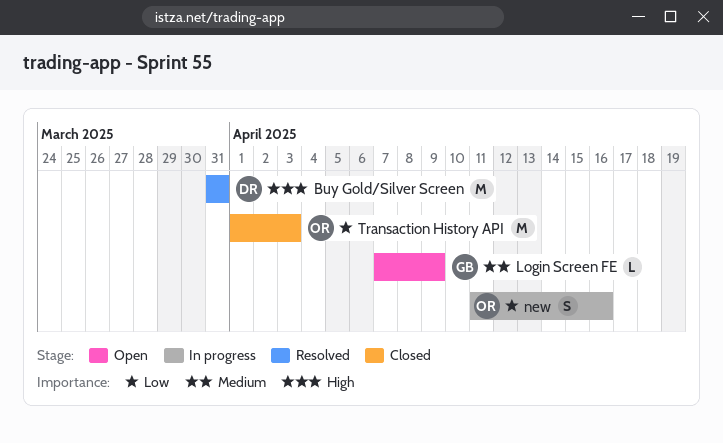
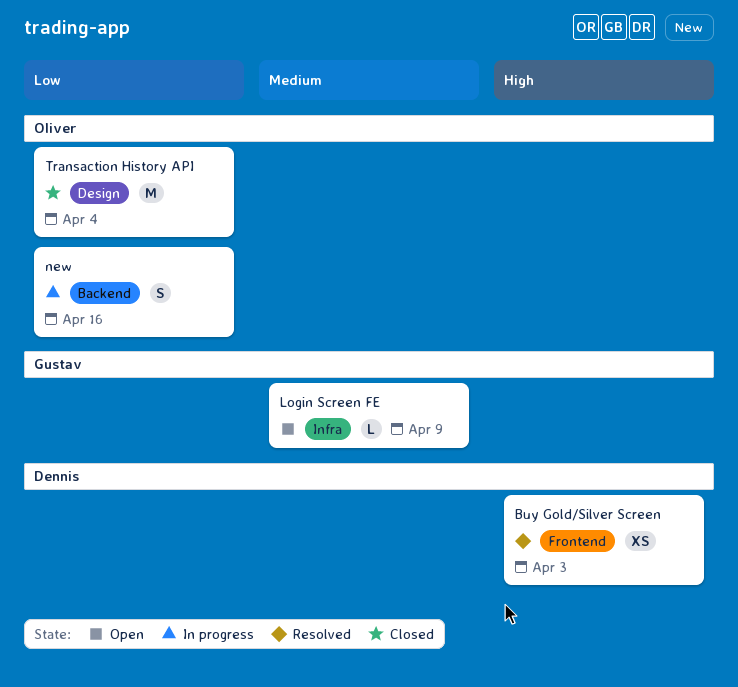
Buy Gold/Silver Screen, estimate: M -> XS
Buy Gold/Silver Screen, due: Mar 31 -> Apr 3
Transaction History API, due: Apr 3 -> Apr 4

